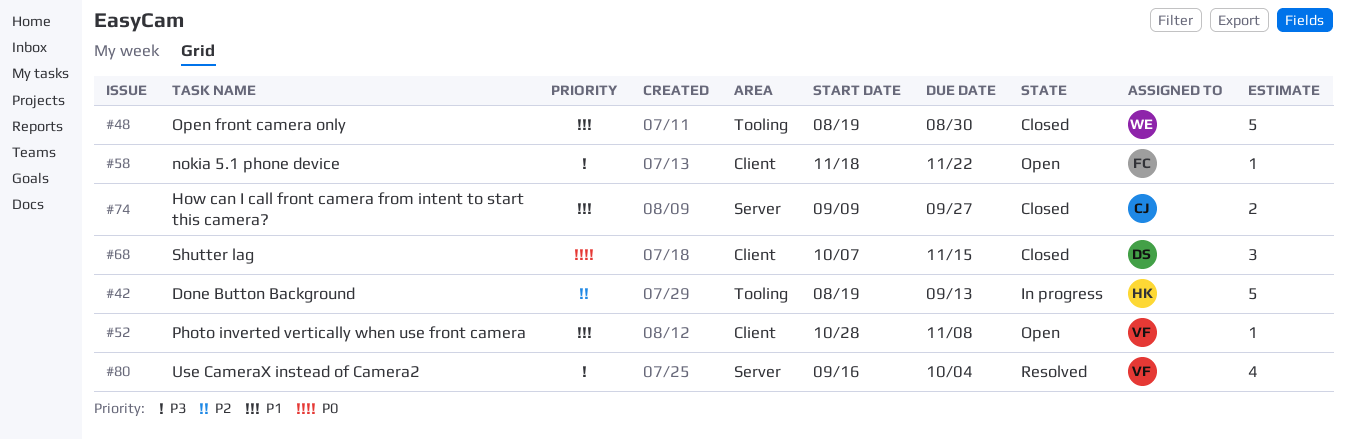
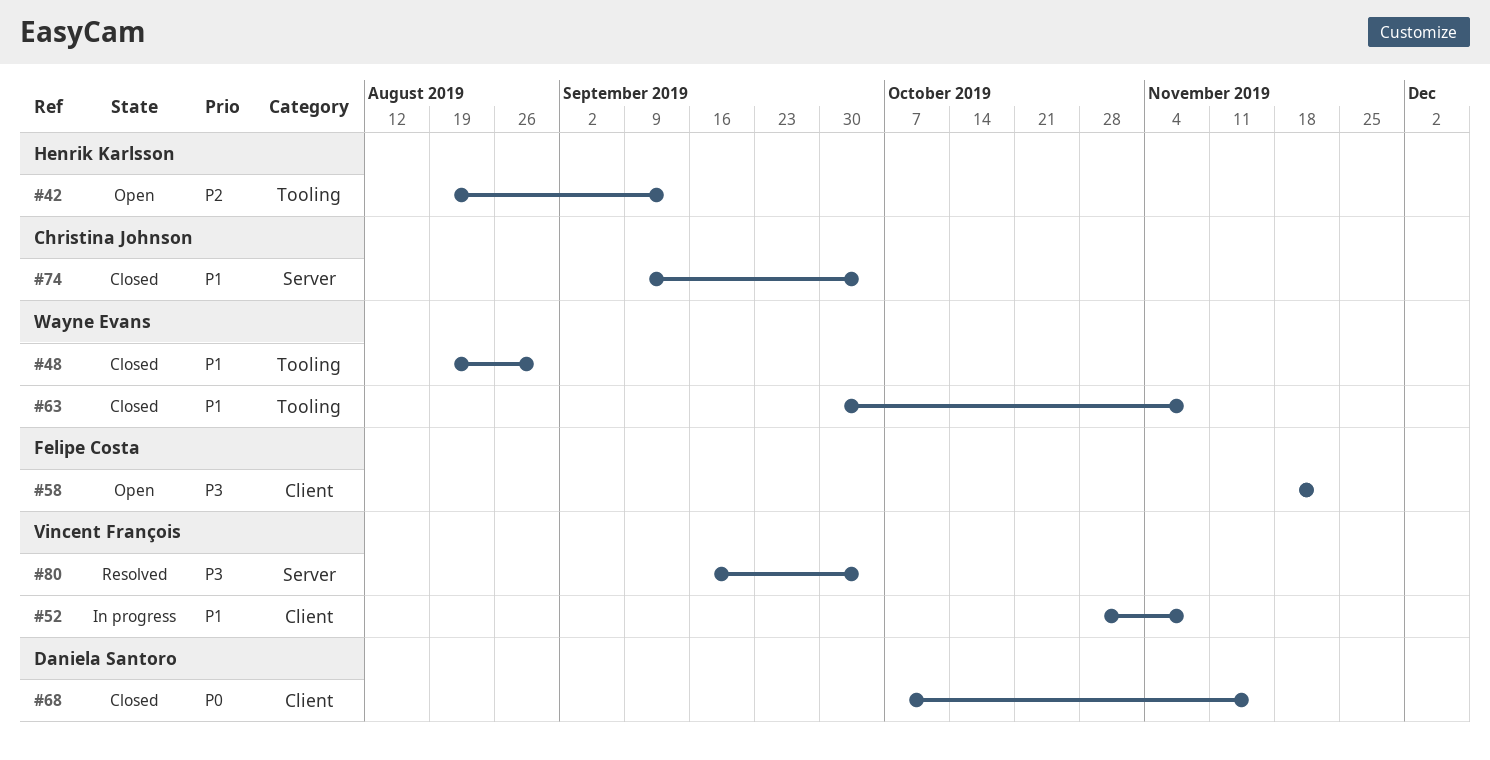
#42, status: In progress -> Open
#52, status: Open -> In progress
#63: none -> present
#74, due: Sep 27 -> Oct 4

